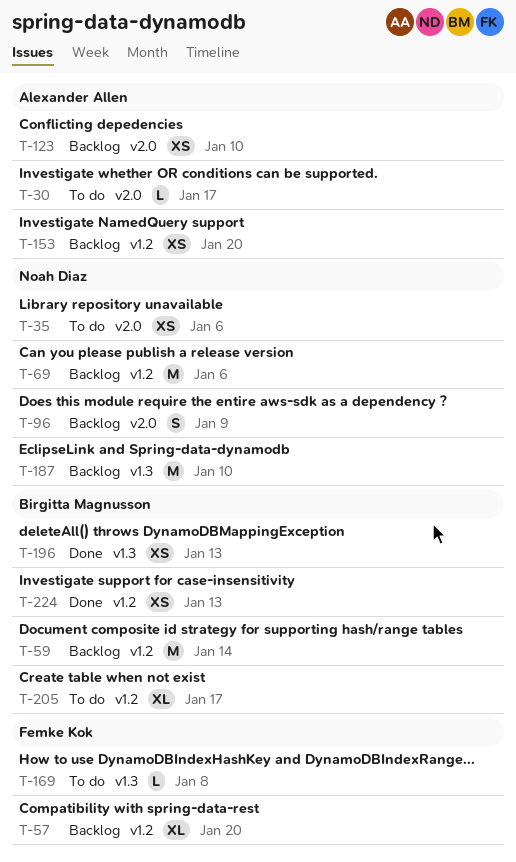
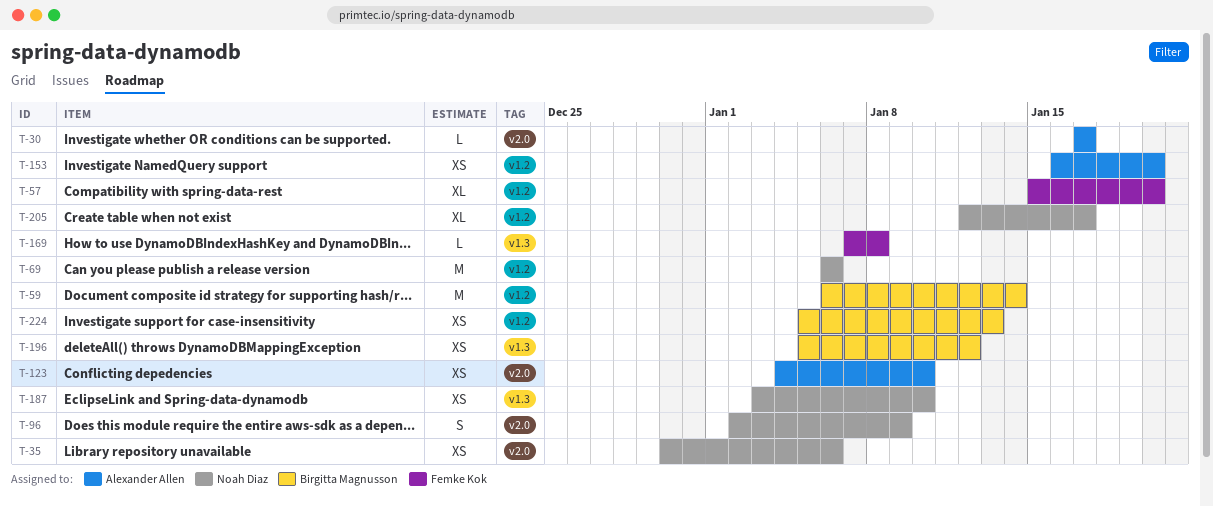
T-187, estimate: M -> XS
T-196, due: Jan 13 -> Jan 12
T-205, owner: Birgitta Magnusson -> Noah Diaz

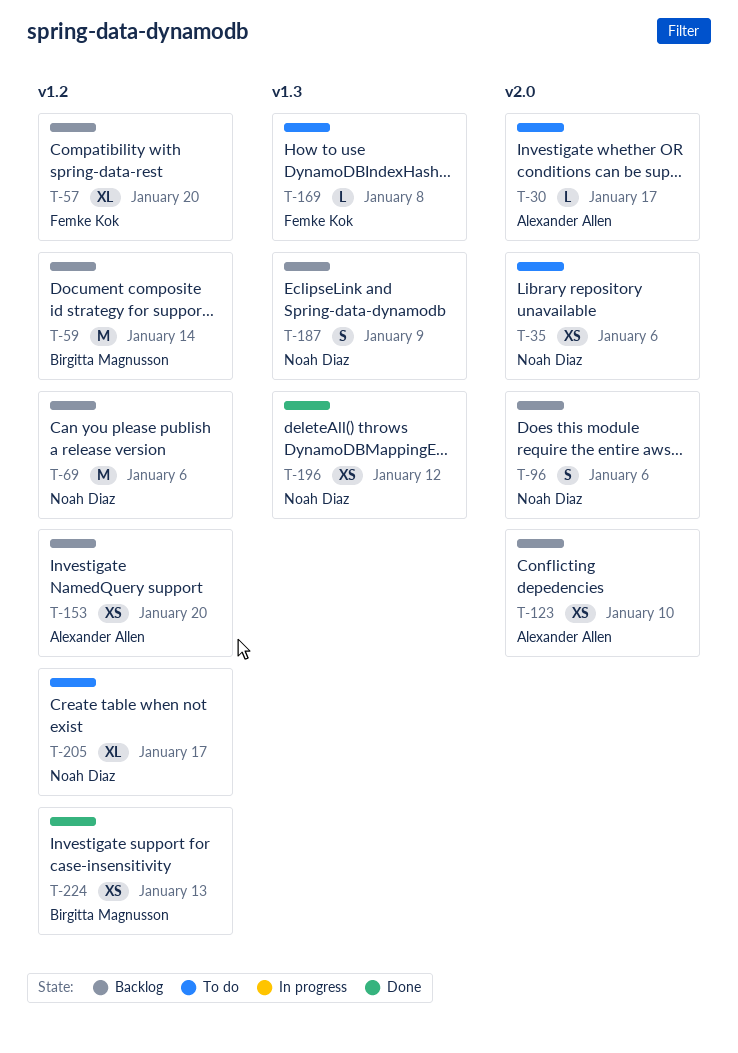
T-96, due: Jan 9 -> Jan 6
T-187, estimate: XS -> S
T-187, due: Jan 10 -> Jan 9
T-196, owner: Birgitta Magnusson -> Noah Diaz

